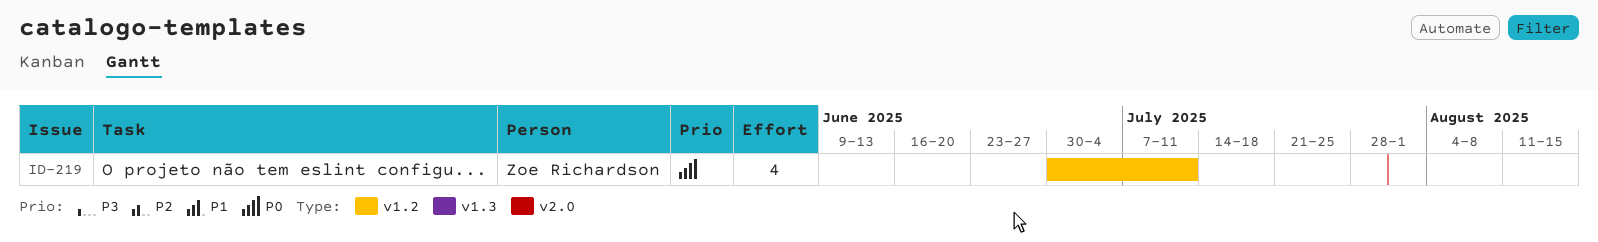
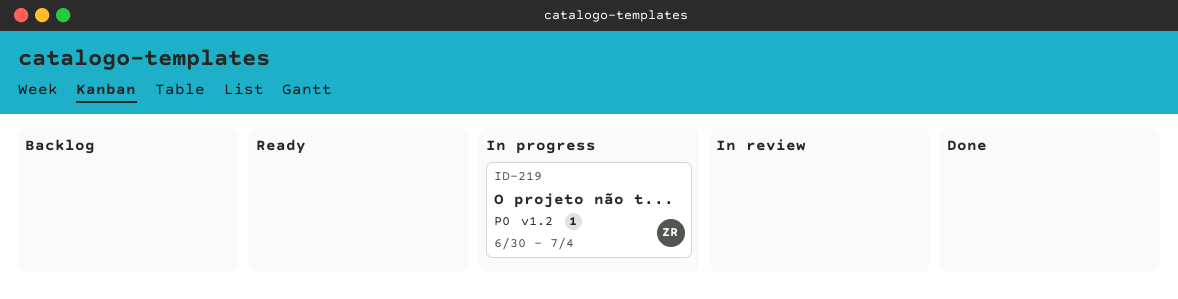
ID-219, estimate: 4 -> 1
ID-219, due: Jul 11 -> Jul 4

